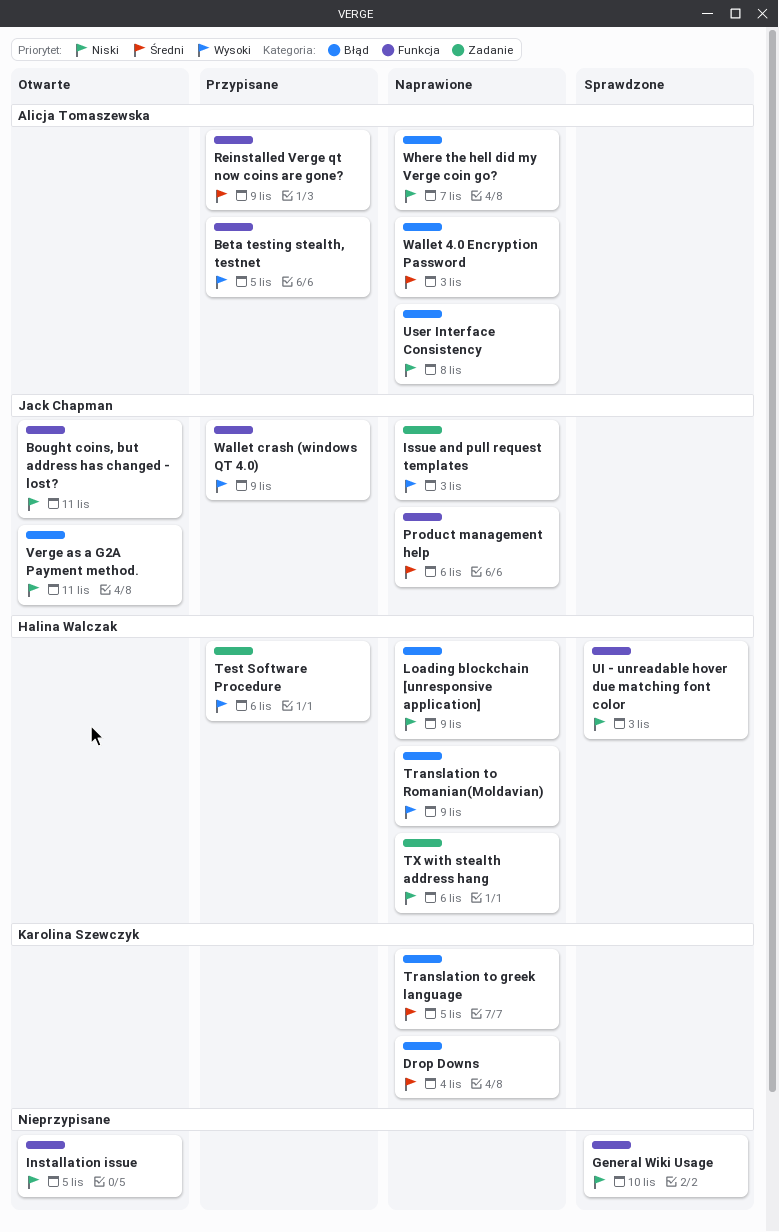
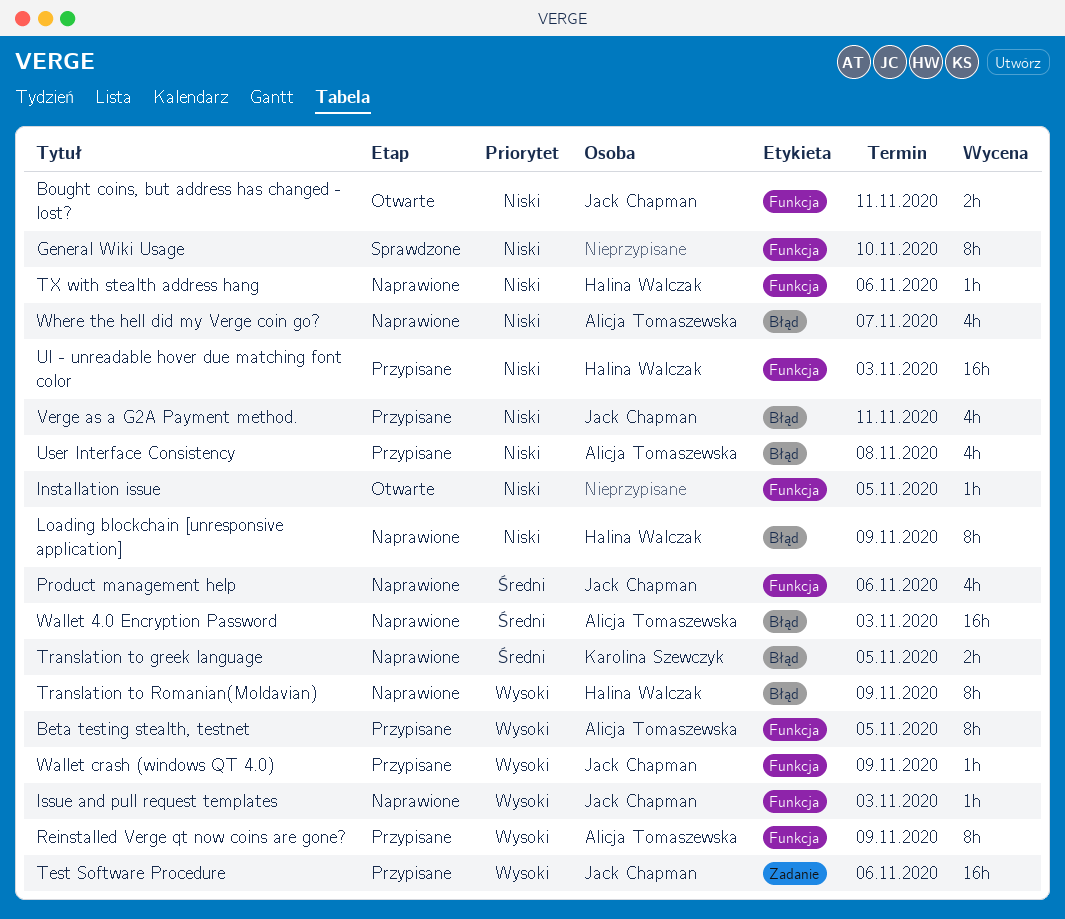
Drop Downs: present -> none
Issue and pull request templates, label: Zadanie -> Funkcja
Reinstalled Verge qt now coins are gone?, priority: Średni -> Wysoki
Test Software Procedure, owner: Halina Walczak -> Jack Chapman
TX with stealth address hang, label: Zadanie -> Funkcja
UI - unreadable hover due matching font color, status: Sprawdzone -> Przypisane
User Interface Consistency, status: Naprawione -> Przypisane
Verge as a G2A Payment method., status: Otwarte -> Przypisane

